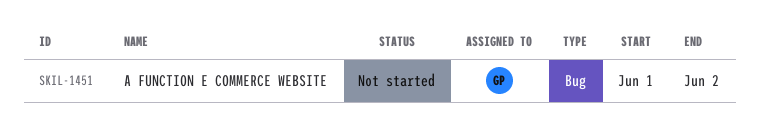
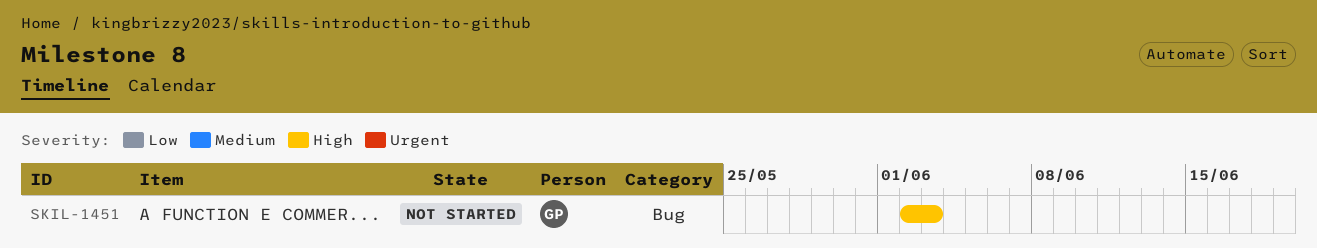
SKIL-1451, start: Jun 1 -> Jun 2
SKIL-1451, due: Jun 2 -> Jun 3

